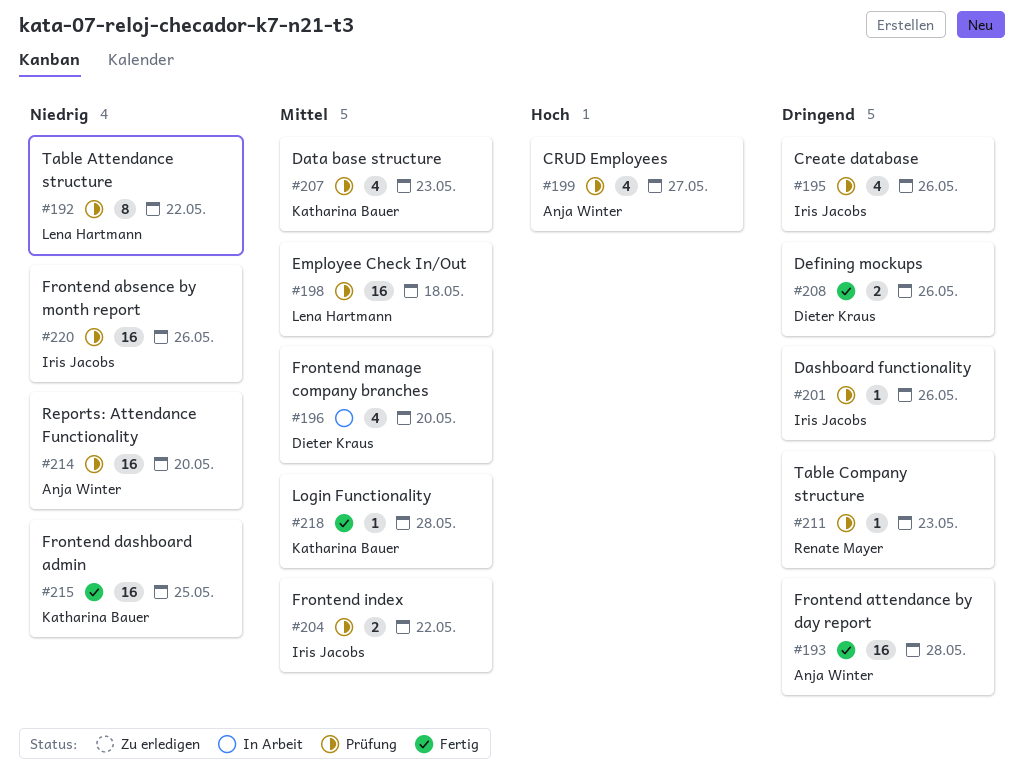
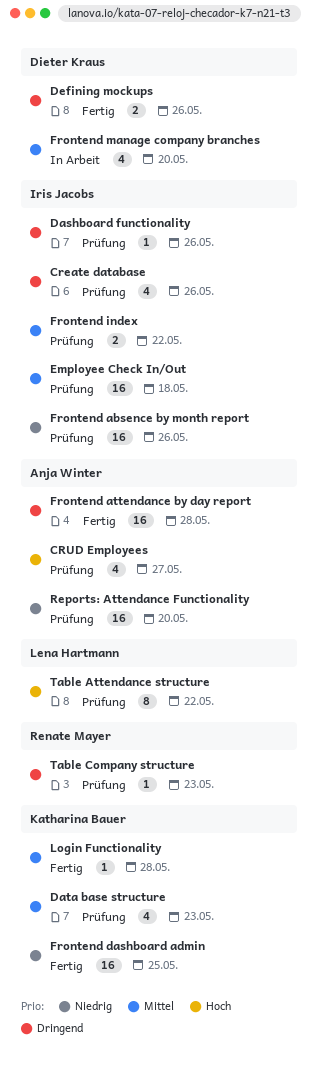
Employee Check In/Out, owner: Lena Hartmann -> Iris Jacobs
Table Attendance structure, priority: Niedrig -> Hoch

